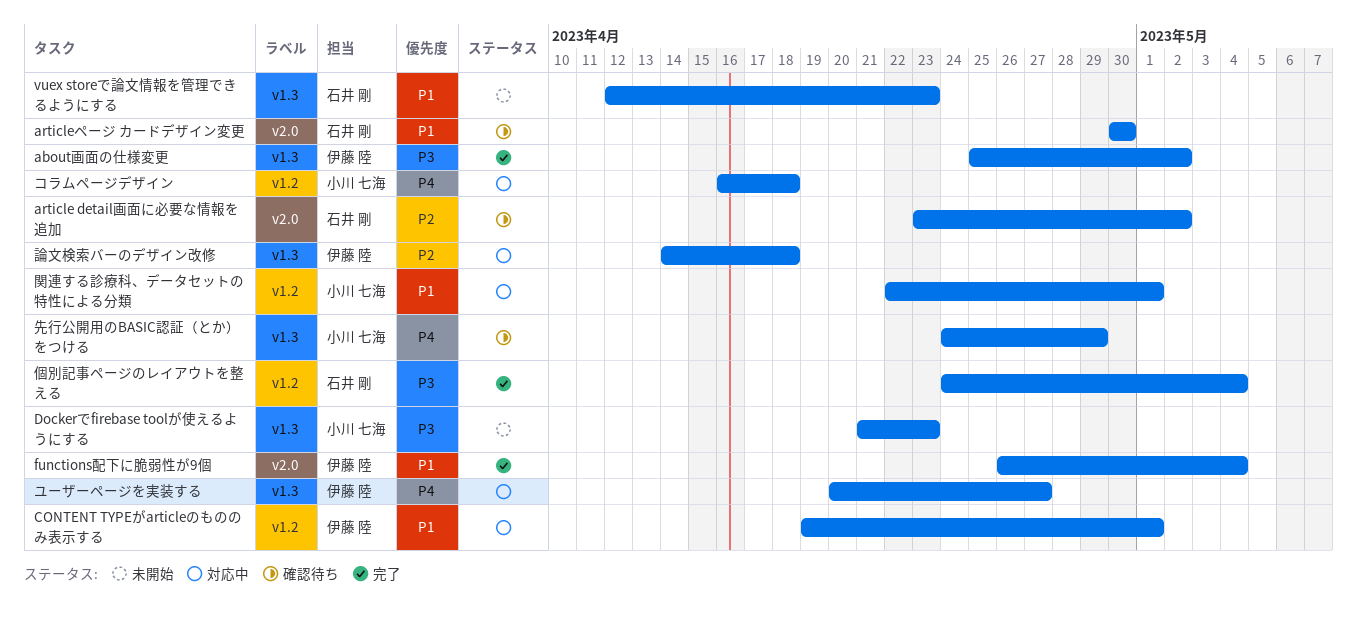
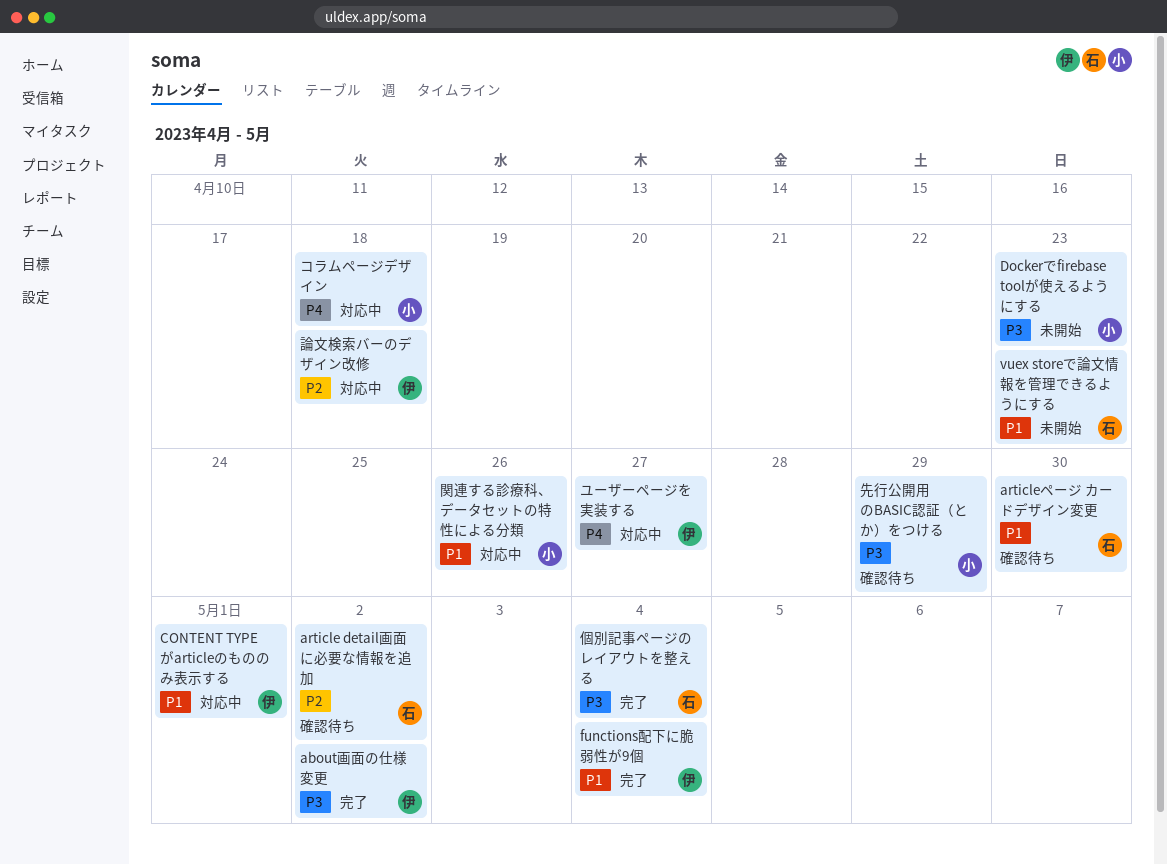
先行公開用のBASIC認証（とか）をつける, priority: P4 -> P3
関連する診療科、データセットの特性による分類, due: May 1 -> Apr 26

